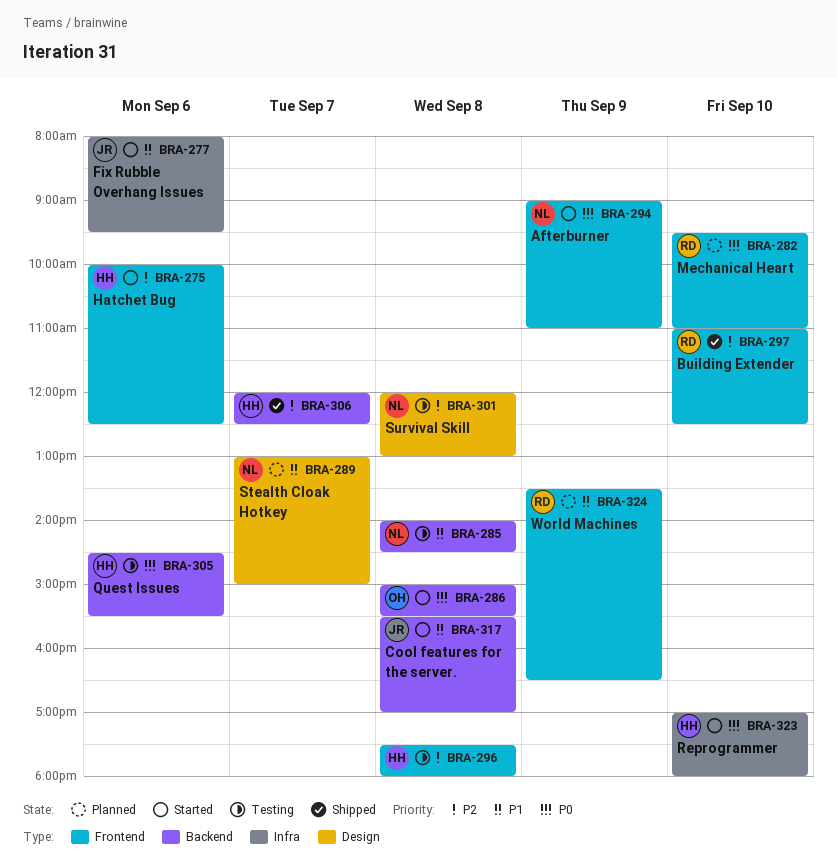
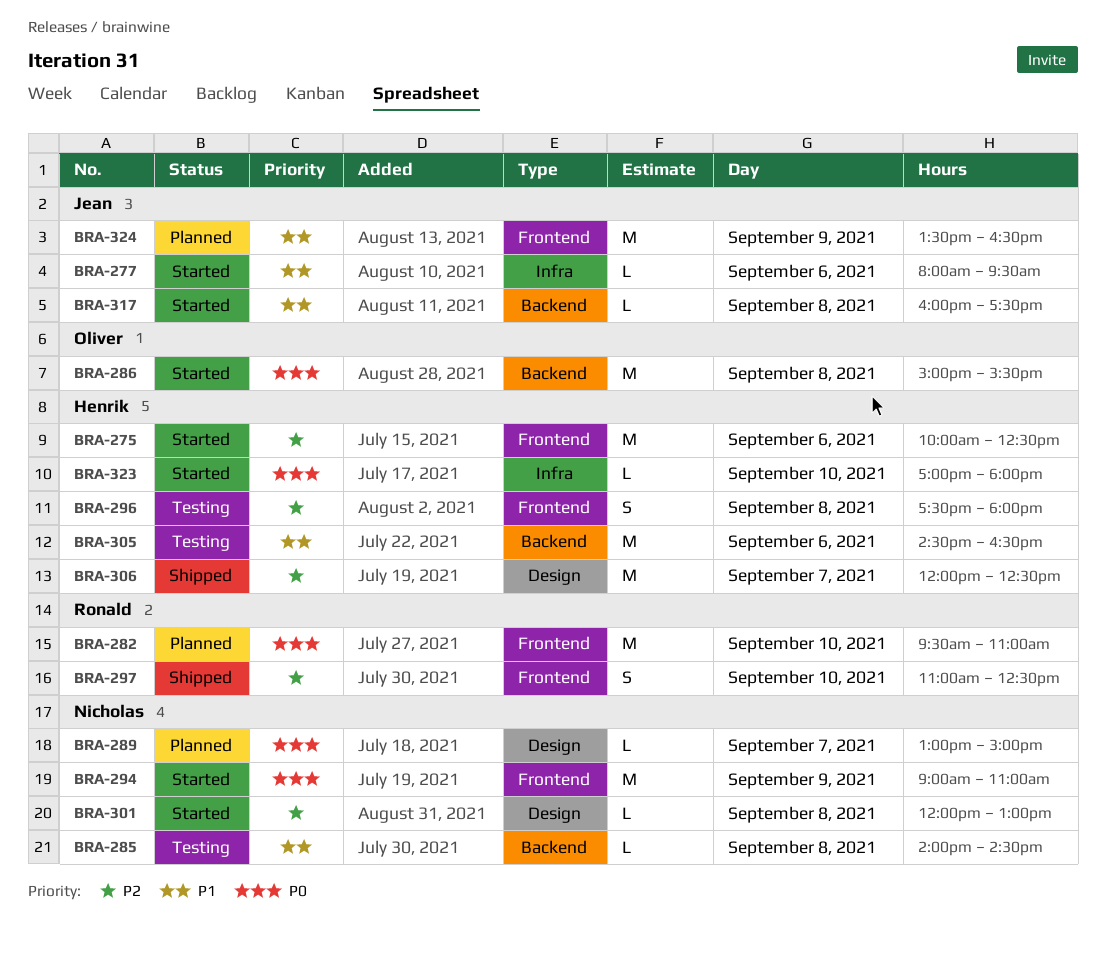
BRA-289, priority: P1 -> P0
BRA-301, status: Testing -> Started
BRA-305, priority: P0 -> P1
BRA-305, ends: 15:30 -> 16:30
BRA-306, label: Backend -> Design
BRA-317, begins: 15:30 -> 16:00
BRA-317, ends: 17:00 -> 17:30
BRA-324, owner: Ronald -> Jean

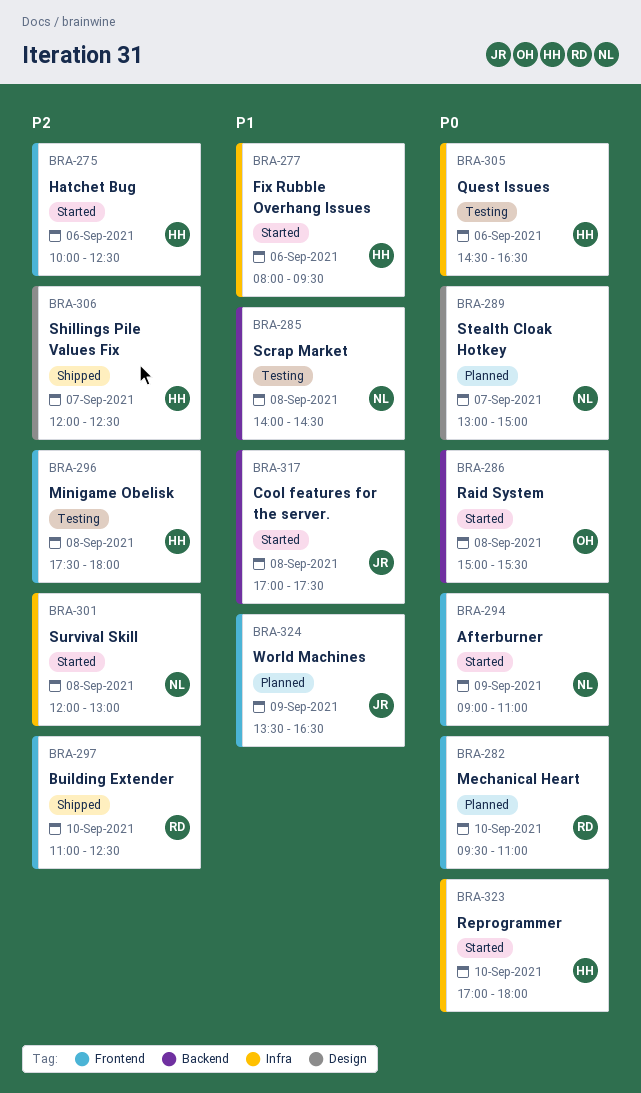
BRA-277, owner: Jean -> Henrik
BRA-301, label: Design -> Infra
BRA-305, priority: P1 -> P0
BRA-305, label: Backend -> Infra
BRA-317, begins: 16:00 -> 17:00

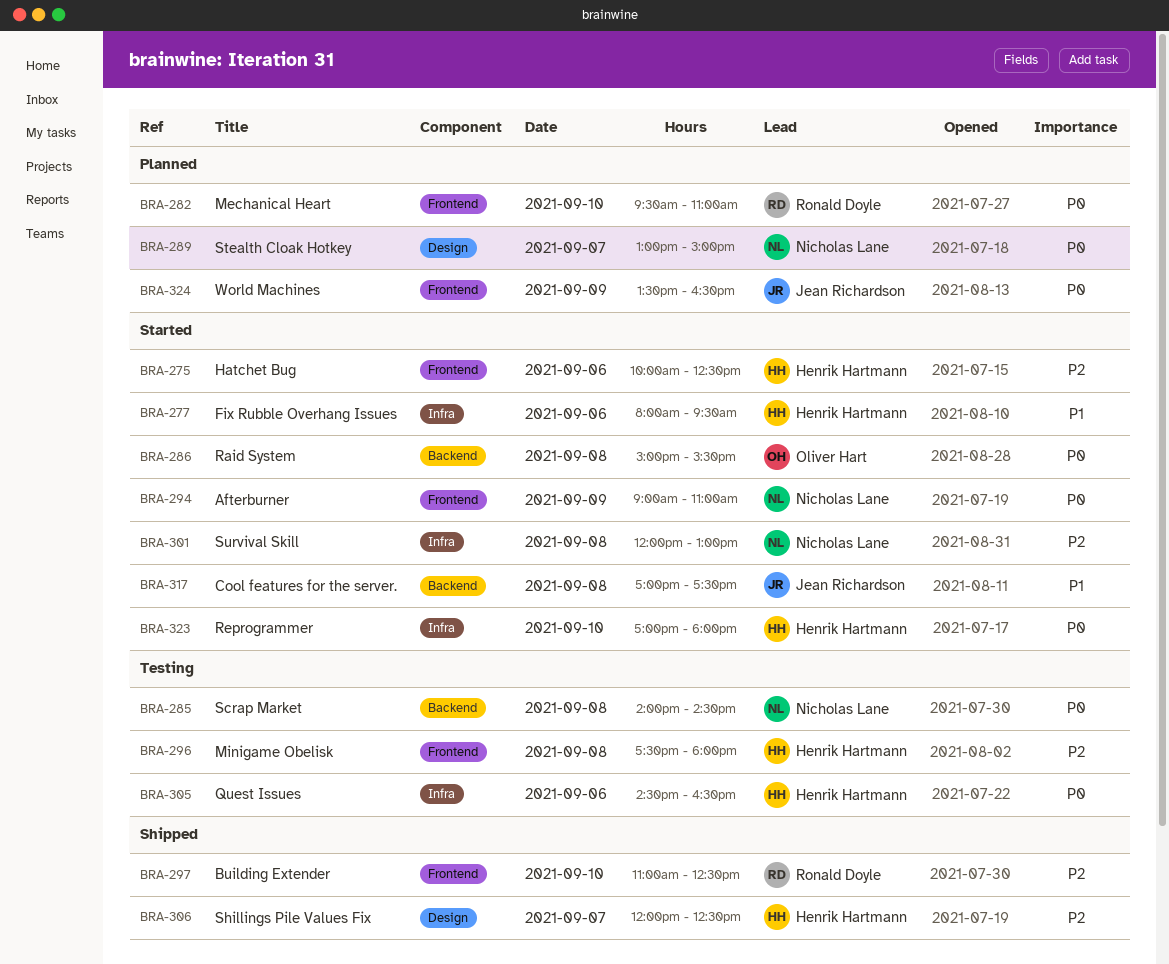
BRA-285, priority: P1 -> P0
BRA-324, priority: P1 -> P0

